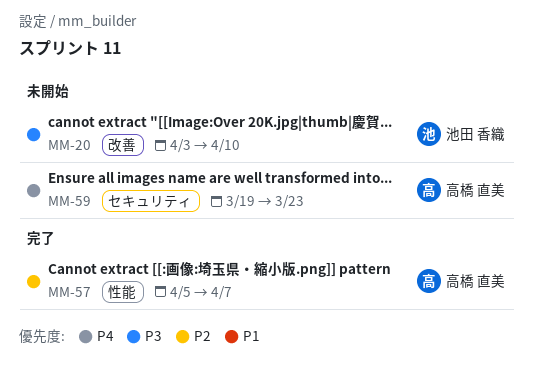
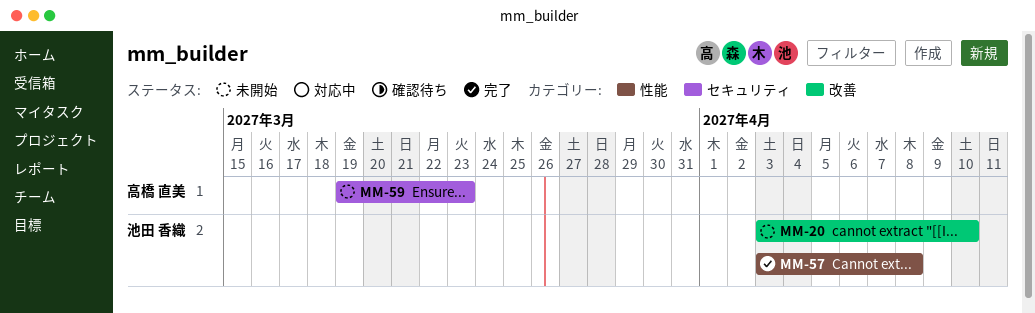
MM-57, owner: 高橋 直美 -> 池田 香織
MM-57, start: Apr 5 -> Apr 3
MM-57, due: Apr 7 -> Apr 8

